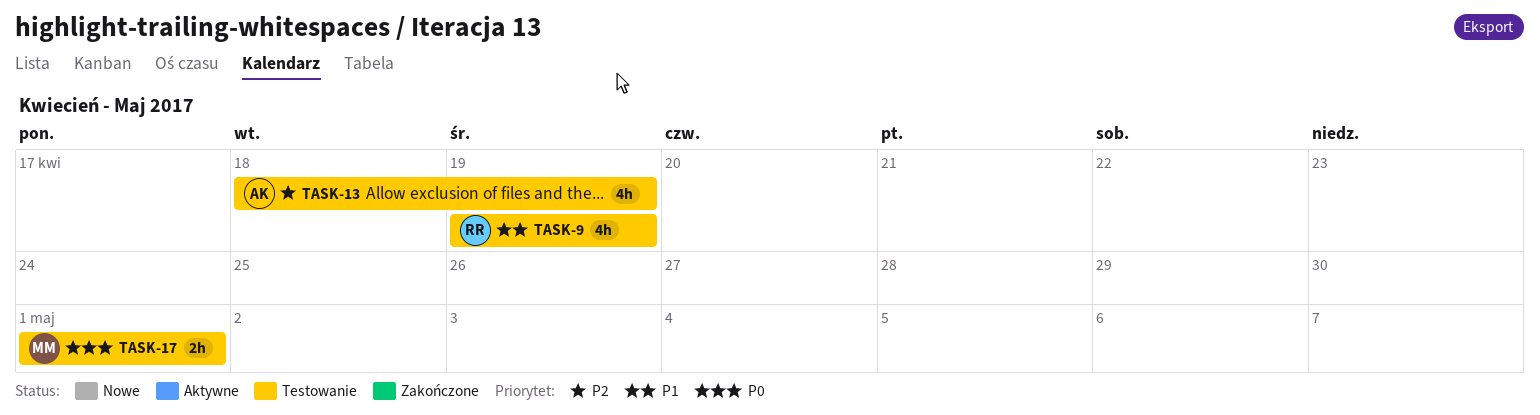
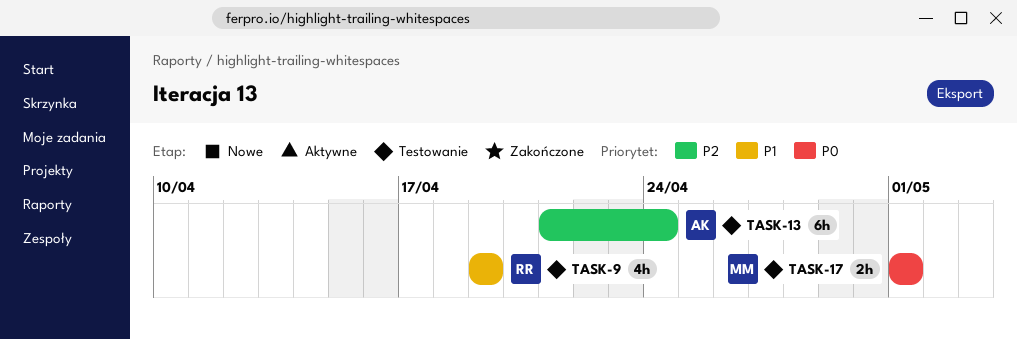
TASK-13, estimate: 4h -> 6h
TASK-13, start: Apr 18 -> Apr 21
TASK-13, due: Apr 19 -> Apr 24

